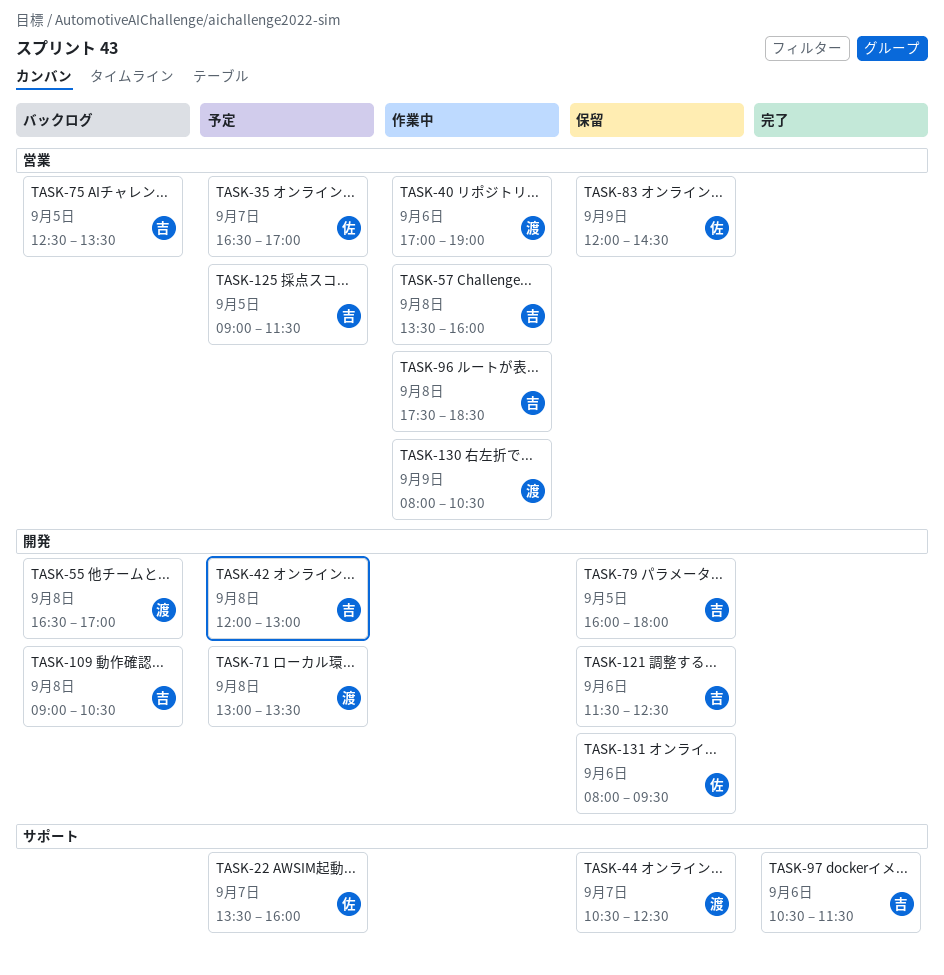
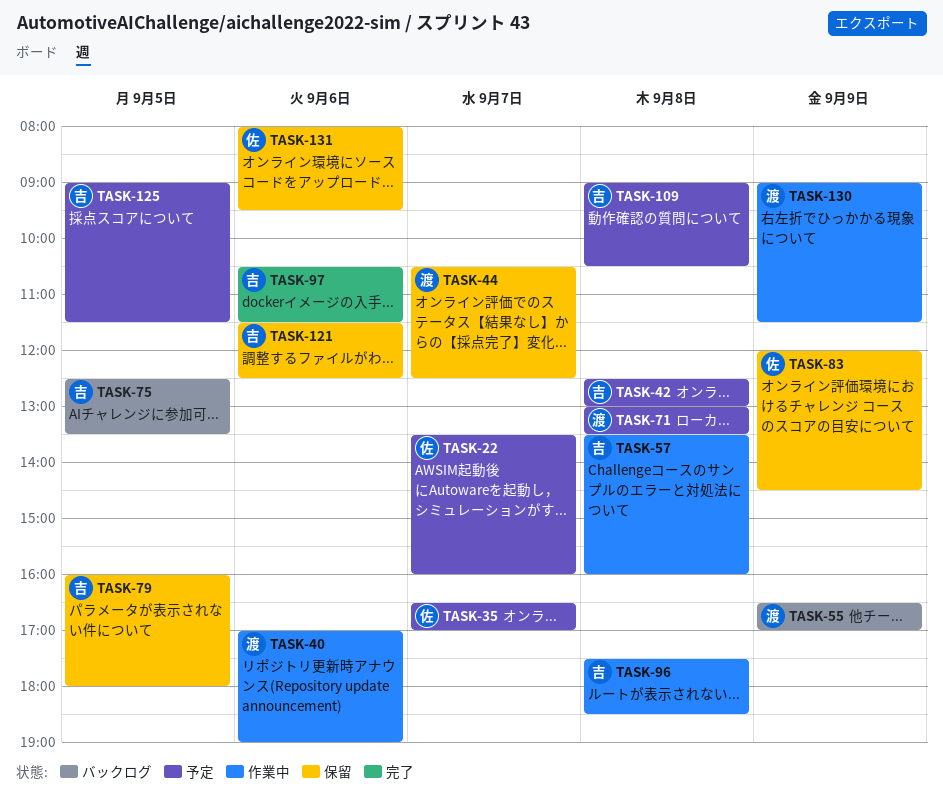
TASK-42, begins: 12:00 -> 12:30
TASK-55, day: Sep 8 -> Sep 9
TASK-109, status: バックログ -> 予定
TASK-130, begins: 08:00 -> 09:00
TASK-130, ends: 10:30 -> 11:30

